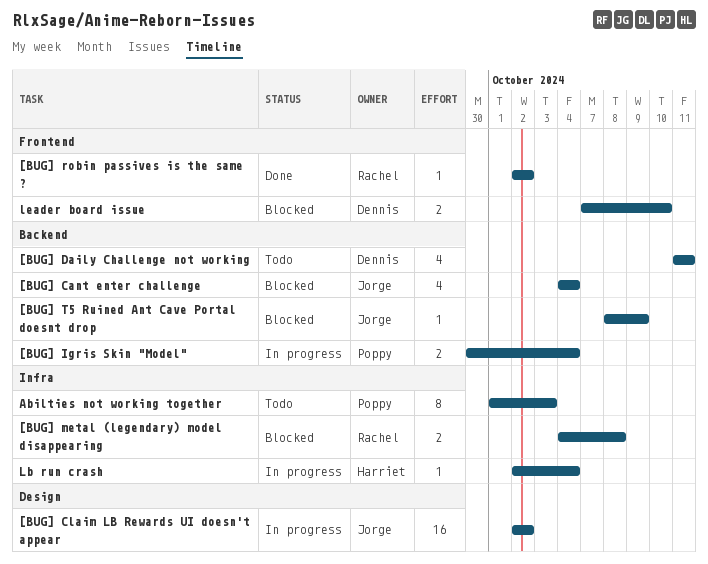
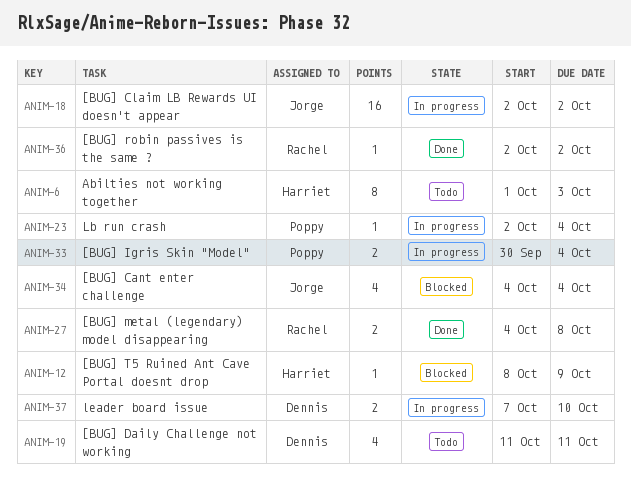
[BUG] metal (legendary) model disappearing, status: Blocked -> Done
[BUG] T5 Ruined Ant Cave Portal doesnt drop, owner: Jorge -> Harriet
Abilties not working together, owner: Poppy -> Harriet
Lb run crash, owner: Harriet -> Poppy
leader board issue, status: Blocked -> In progress

